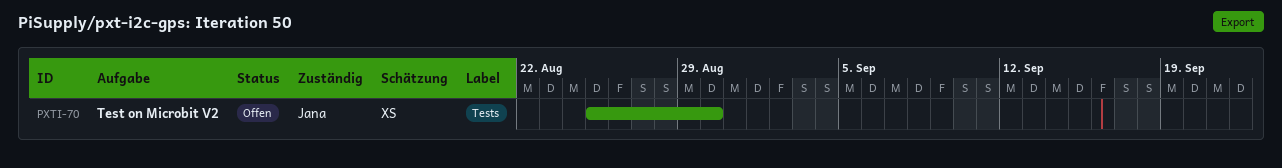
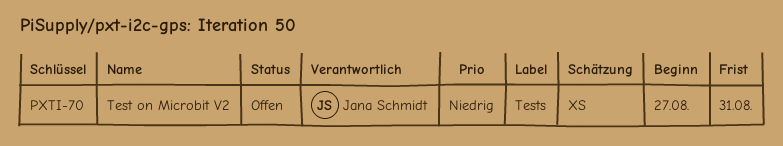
PXTI-70, start: Aug 25 -> Aug 27
PXTI-70, due: Aug 30 -> Aug 31

